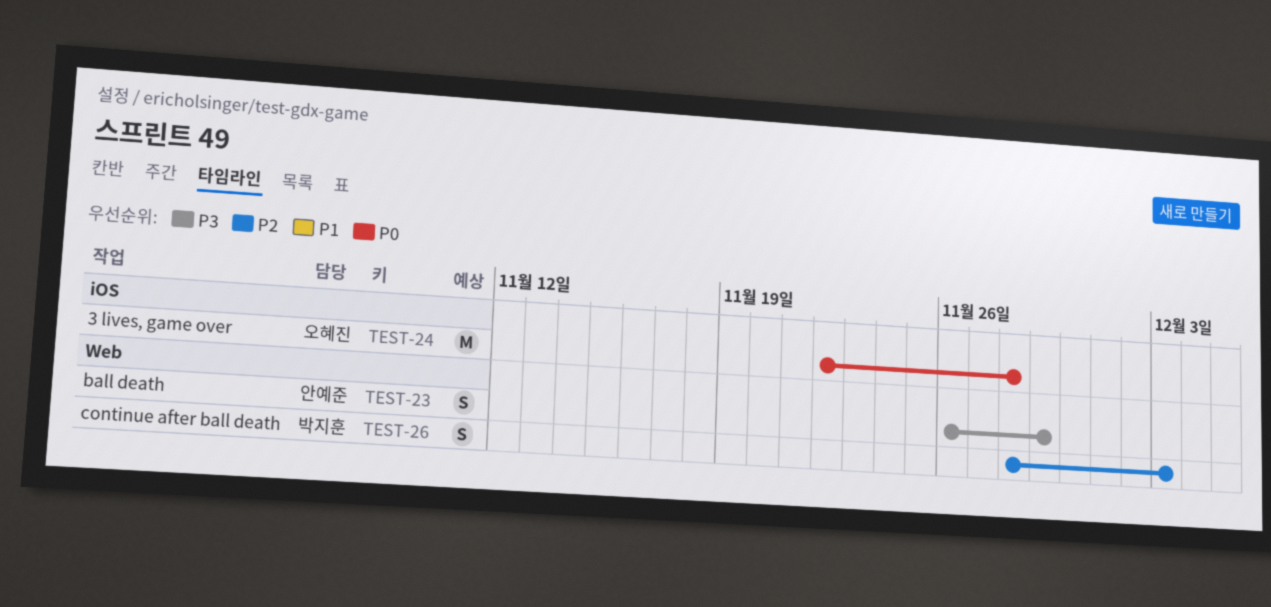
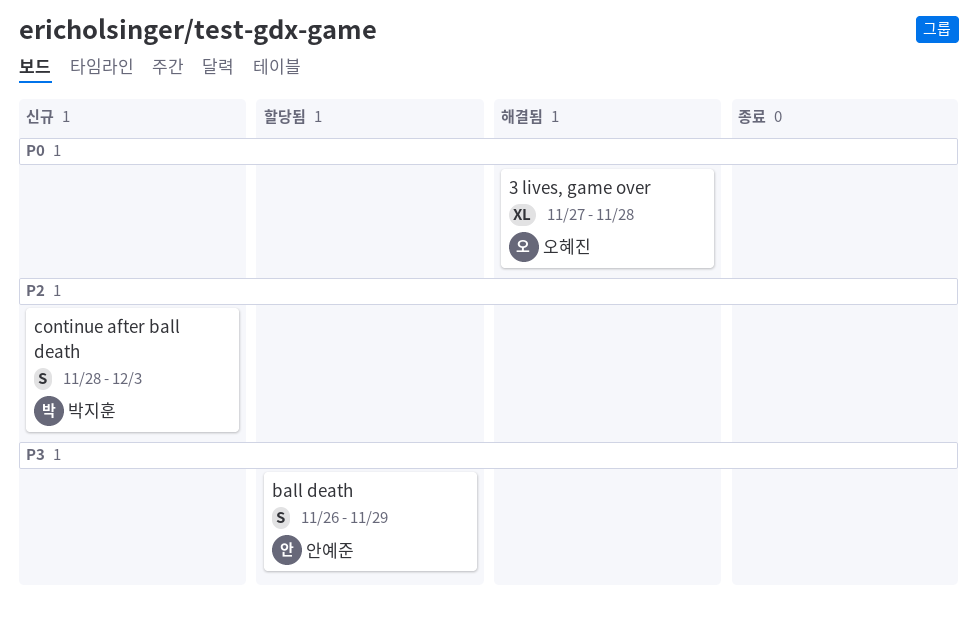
3 lives, game over, estimate: M -> XL
3 lives, game over, start: Nov 22 -> Nov 27

